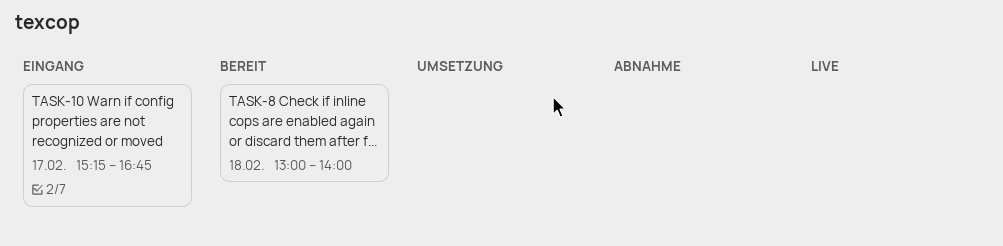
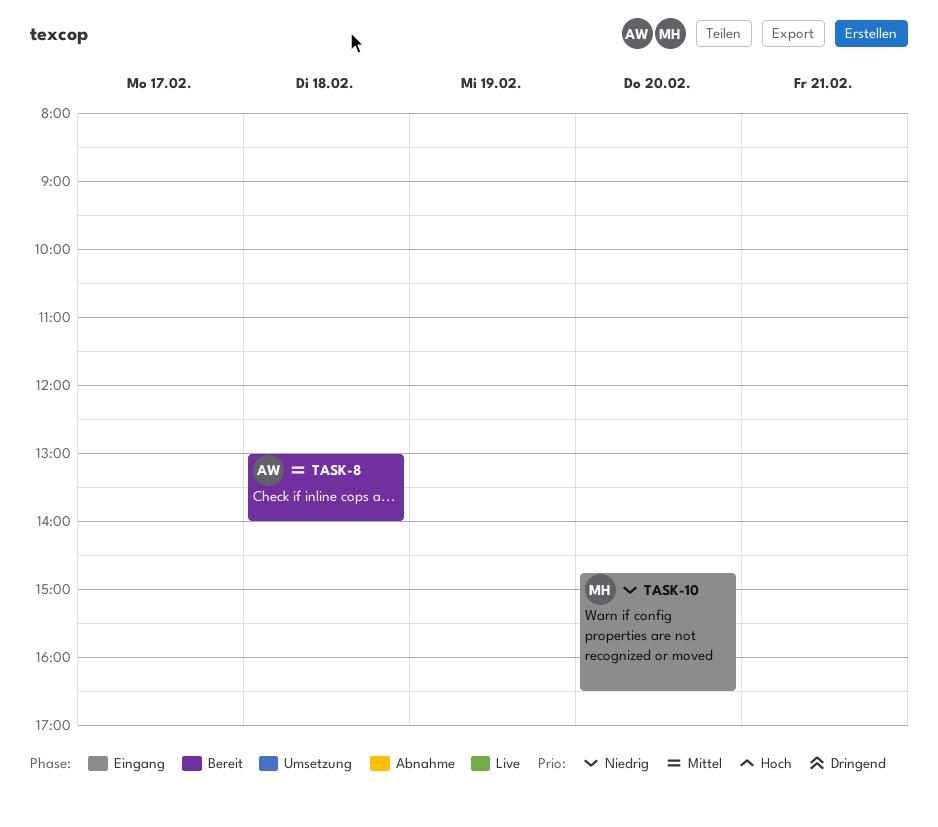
TASK-10, day: Feb 17 -> Feb 20
TASK-10, begins: 15:15 -> 14:45
TASK-10, ends: 16:45 -> 16:30

